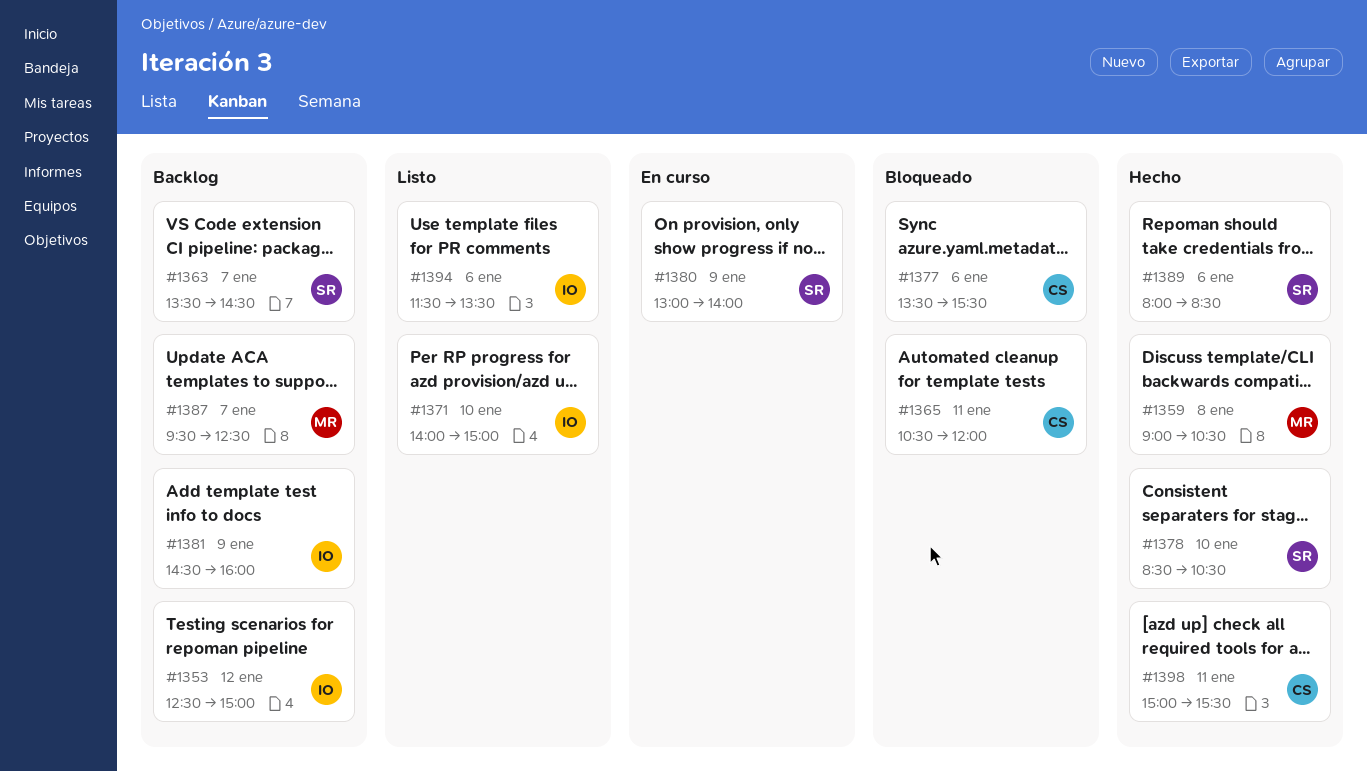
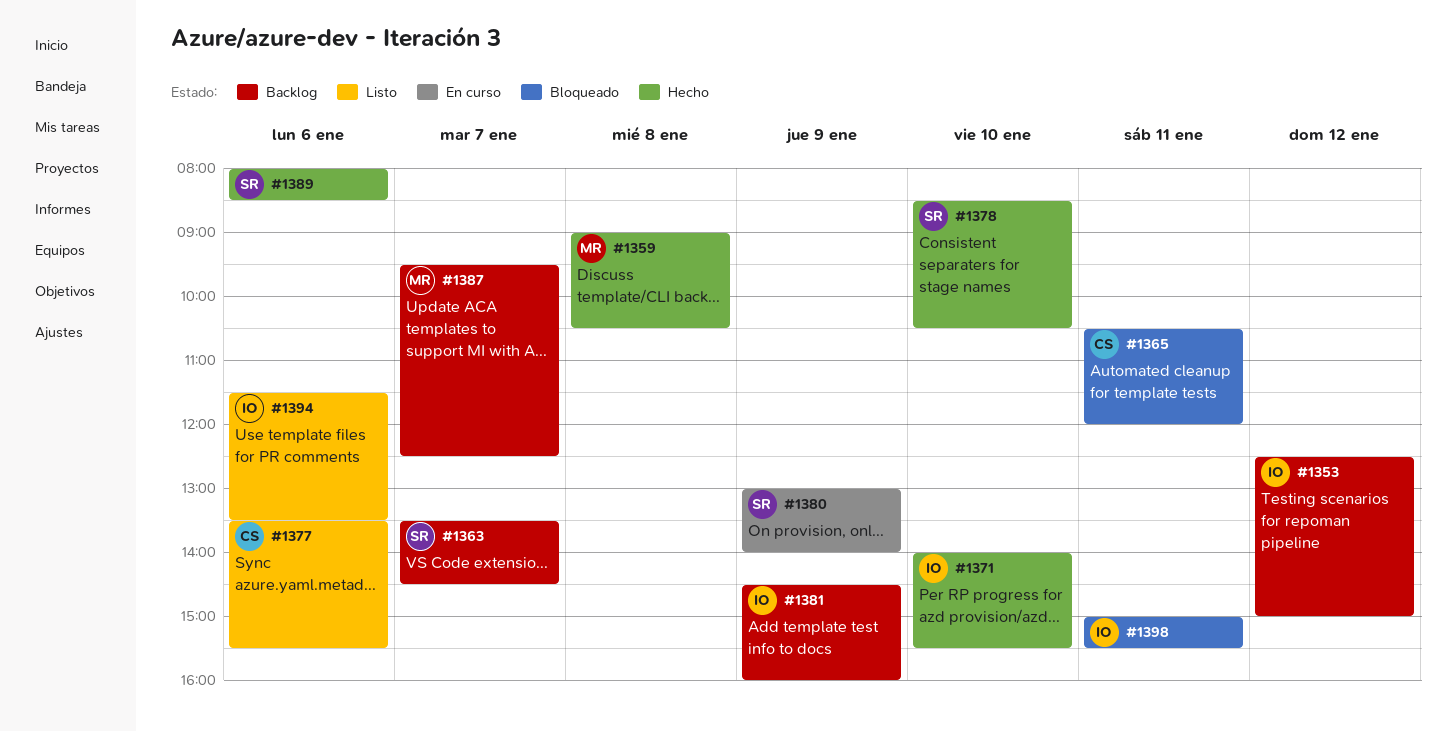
#1371, status: Listo -> Hecho
#1371, ends: 15:00 -> 15:30
#1377, status: Bloqueado -> Listo
#1398, status: Hecho -> Bloqueado
#1398, owner: CS -> IO

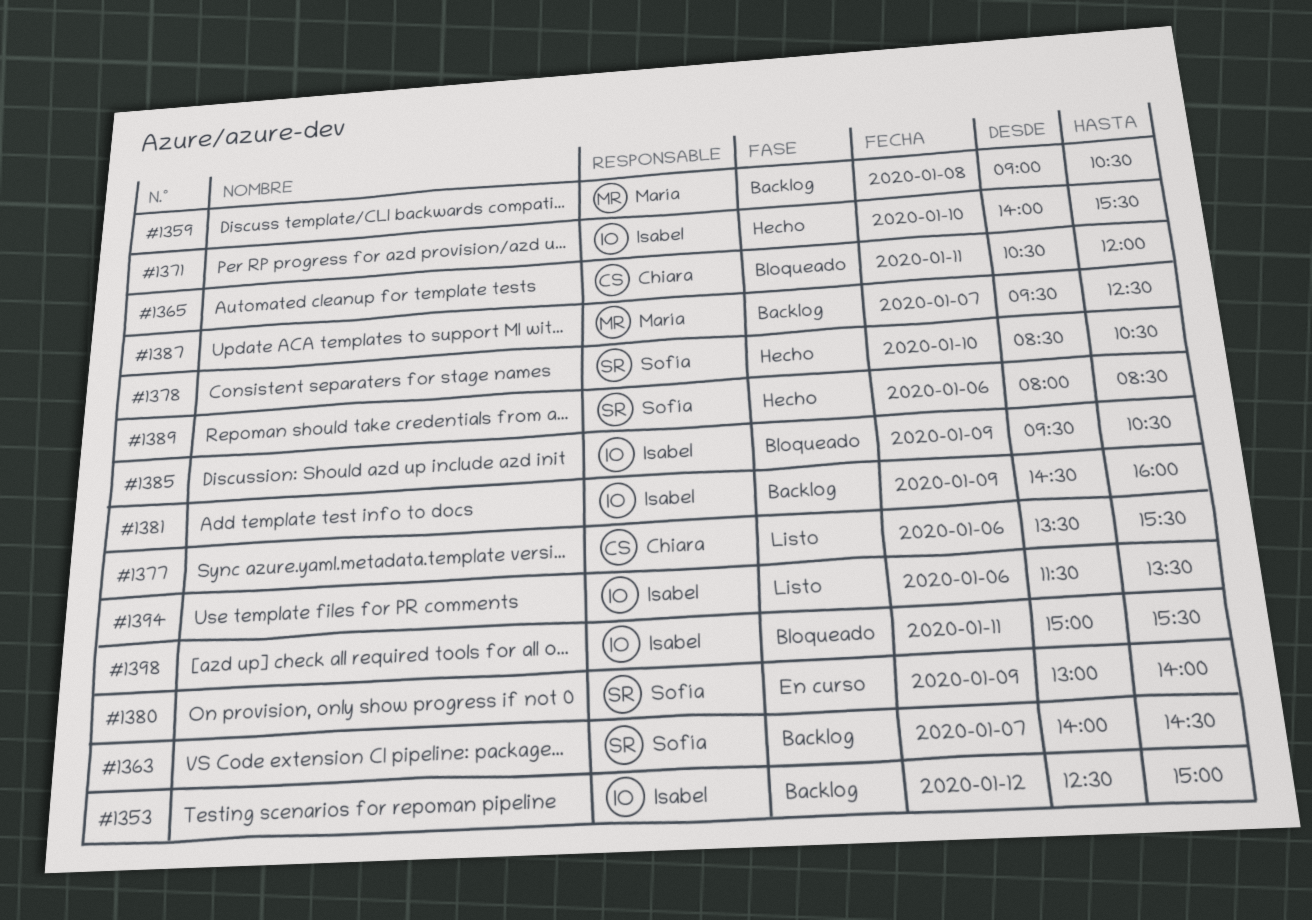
#1359, status: Hecho -> Backlog
#1363, begins: 13:30 -> 14:00
#1385: none -> present

